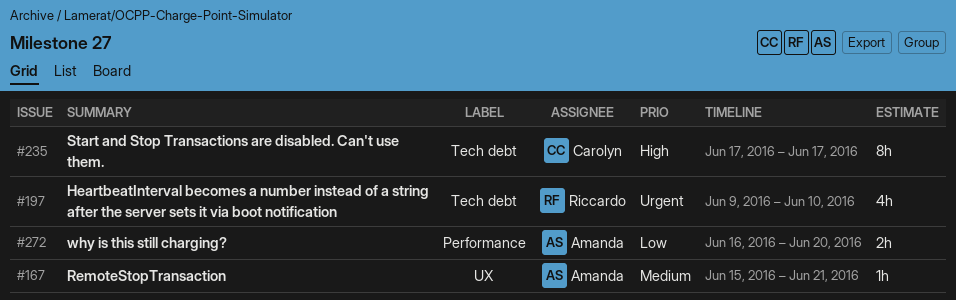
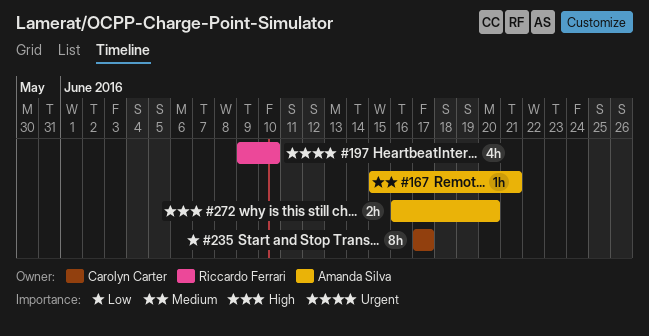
#235, priority: High -> Low
#272, priority: Low -> High

